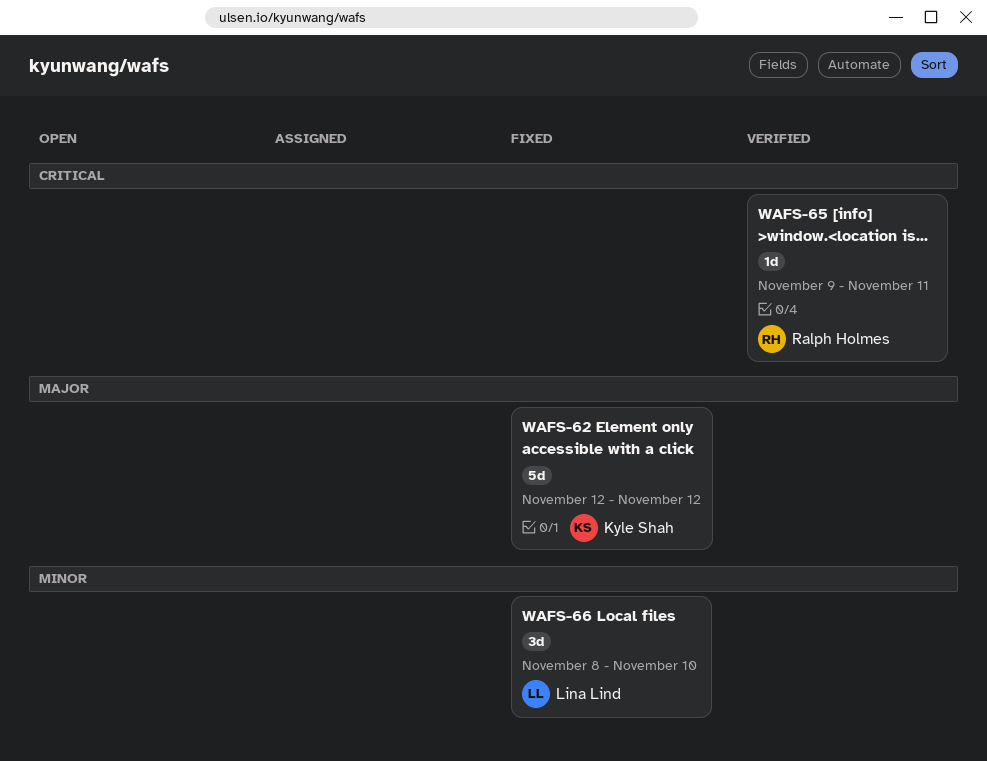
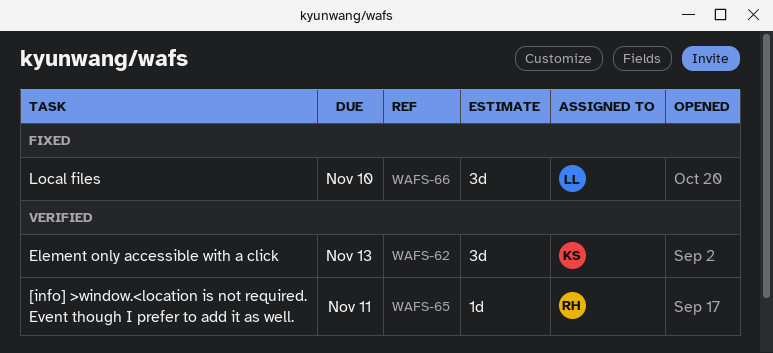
WAFS-62, status: Fixed -> Verified
WAFS-62, estimate: 5d -> 3d
WAFS-62, due: Nov 12 -> Nov 13

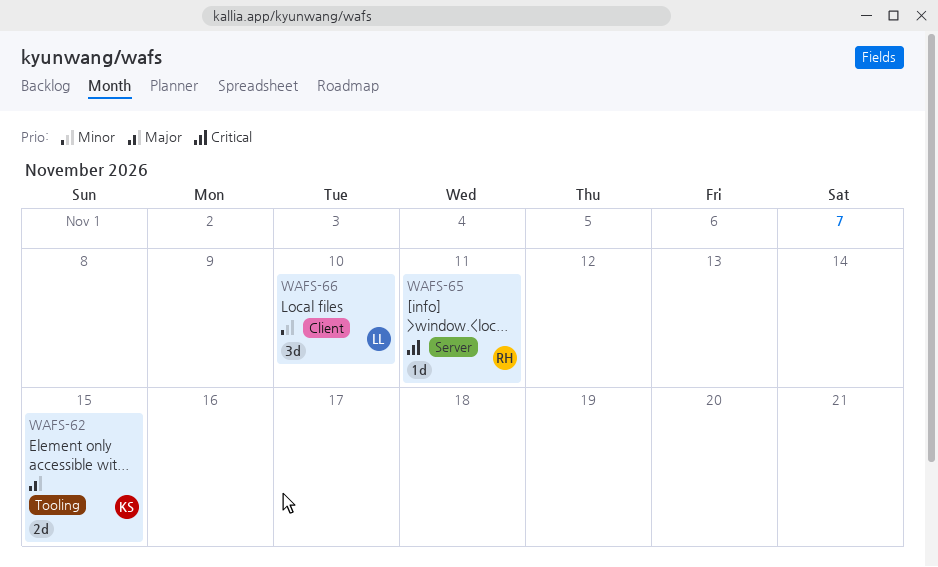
WAFS-62, estimate: 3d -> 2d
WAFS-62, due: Nov 13 -> Nov 15

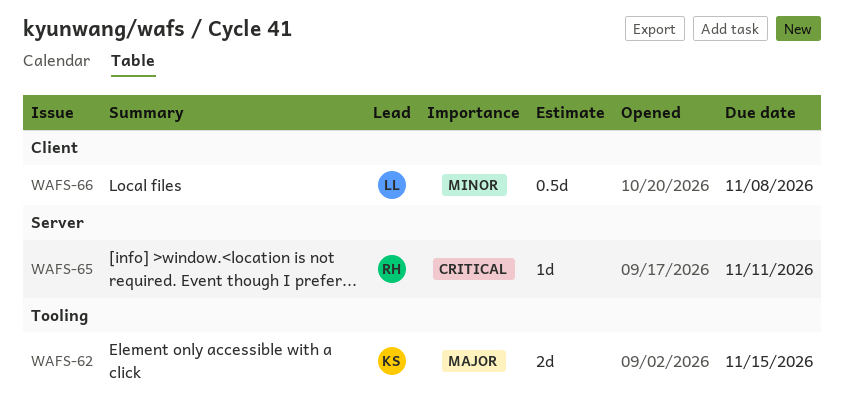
WAFS-66, estimate: 3d -> 0.5d
WAFS-66, due: Nov 10 -> Nov 8

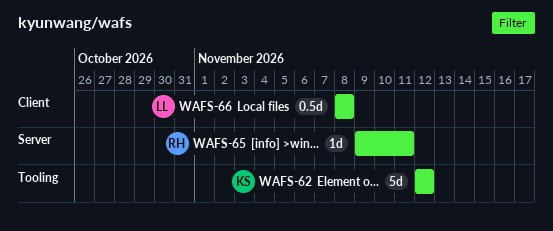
WAFS-62, estimate: 2d -> 5d
WAFS-62, due: Nov 15 -> Nov 12

